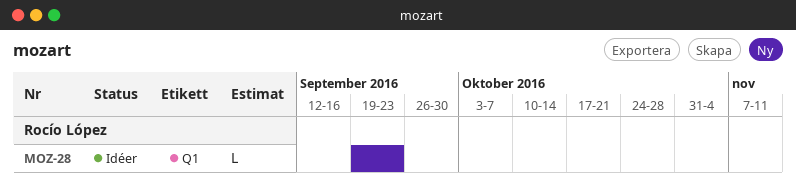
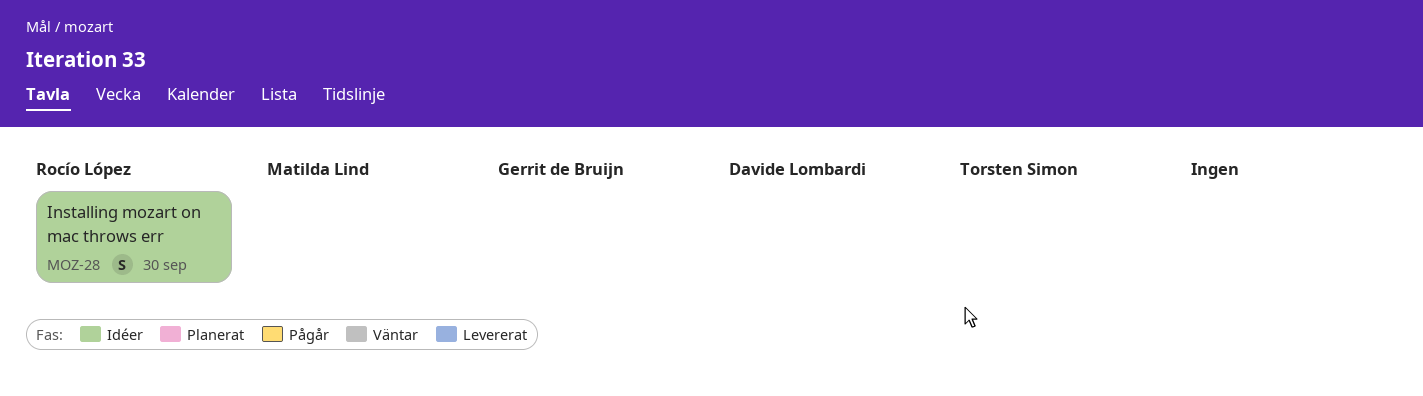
MOZ-28, estimate: L -> S
MOZ-28, due: Sep 23 -> Sep 30

